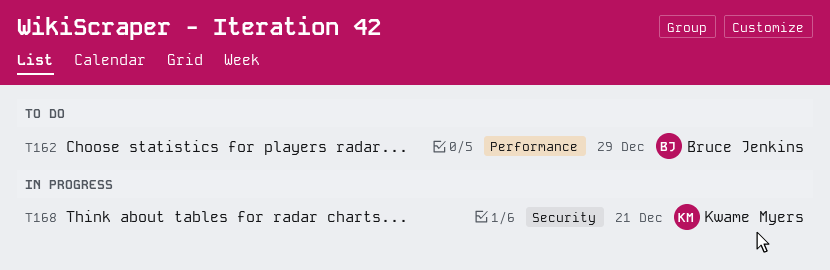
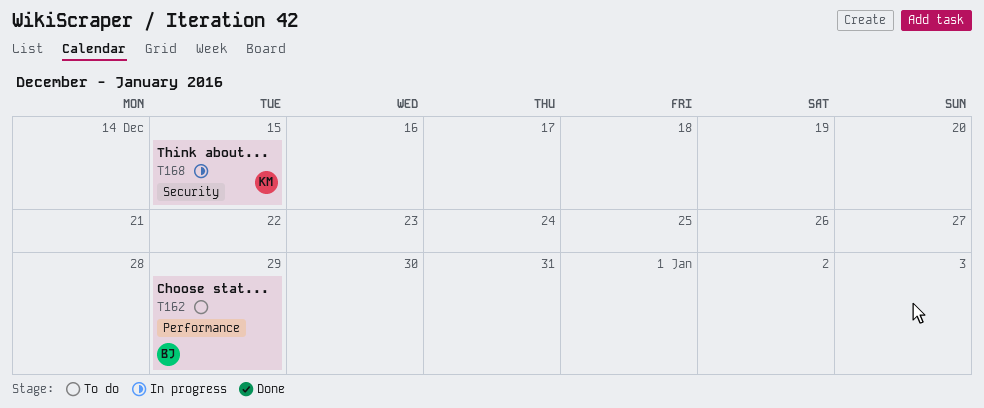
T168, due: Dec 21 -> Dec 15

